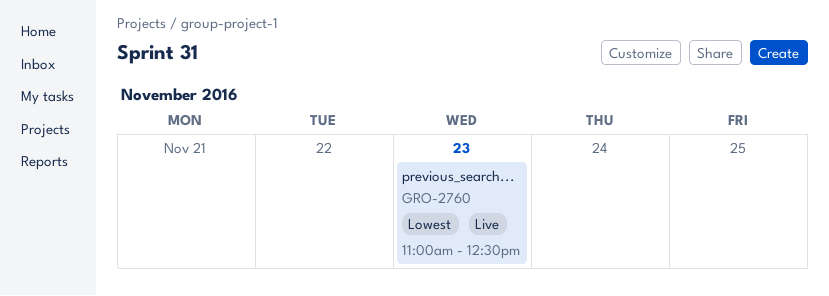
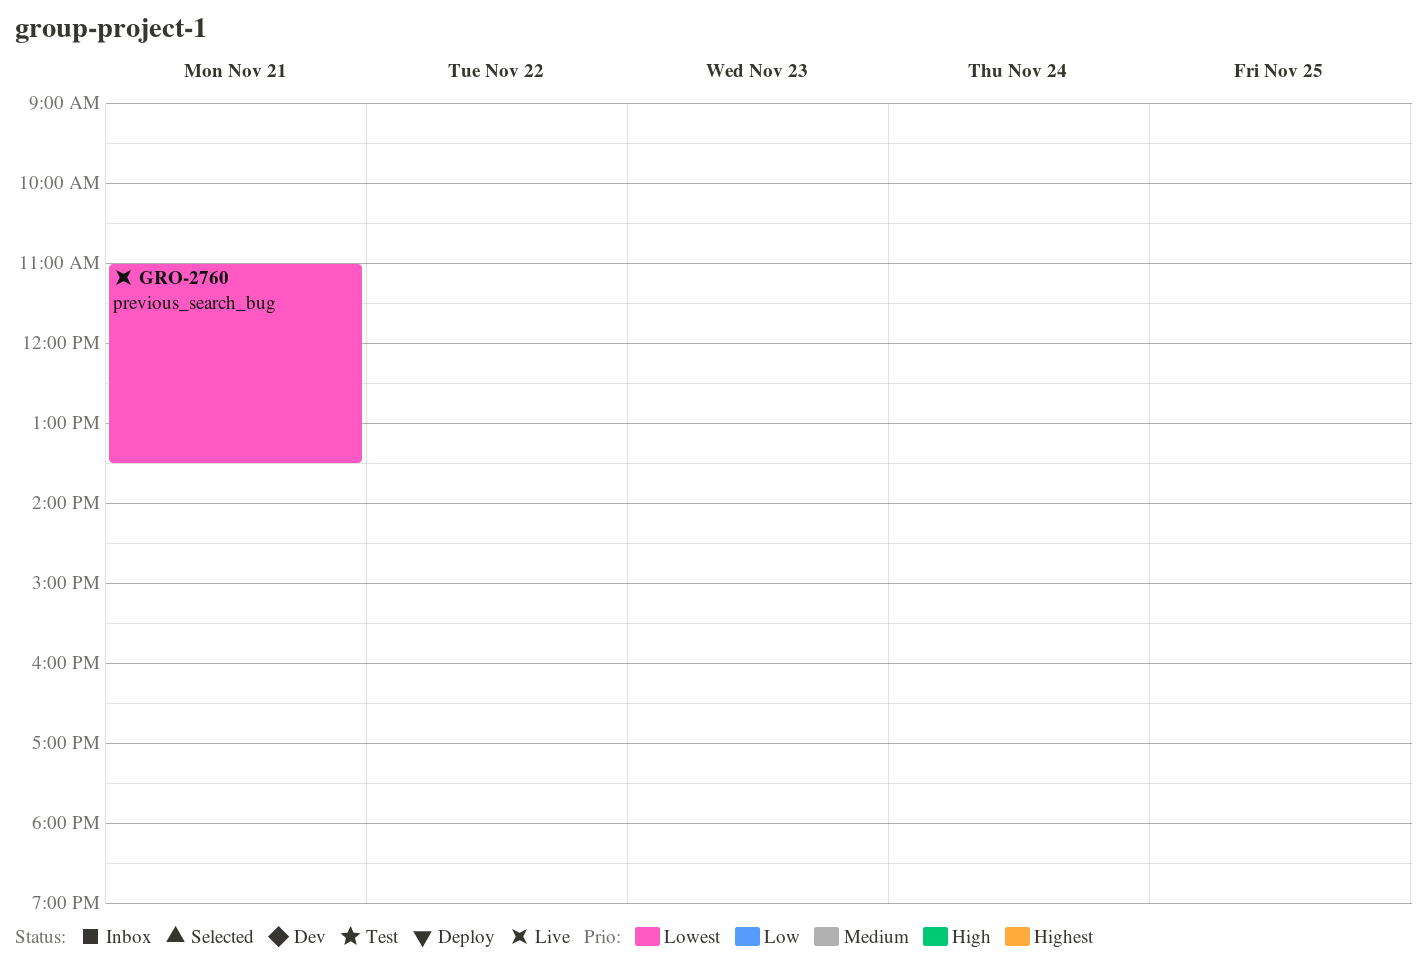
GRO-2760, day: Nov 23 -> Nov 21
GRO-2760, ends: 12:30 -> 13:30

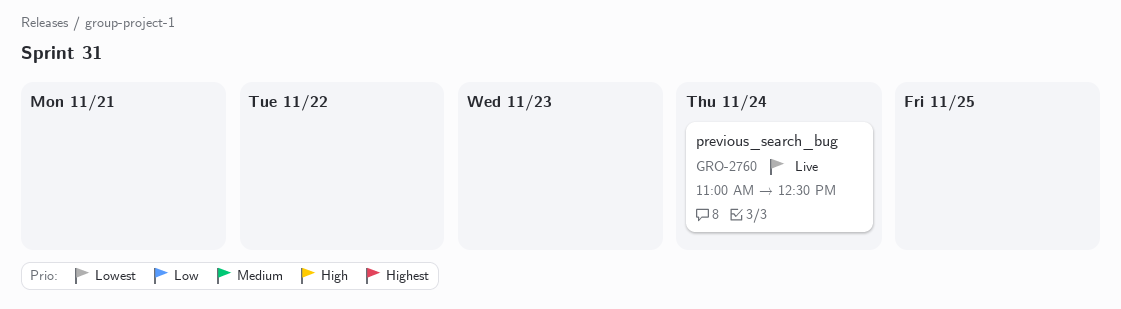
GRO-2760, day: Nov 21 -> Nov 24
GRO-2760, ends: 13:30 -> 12:30

